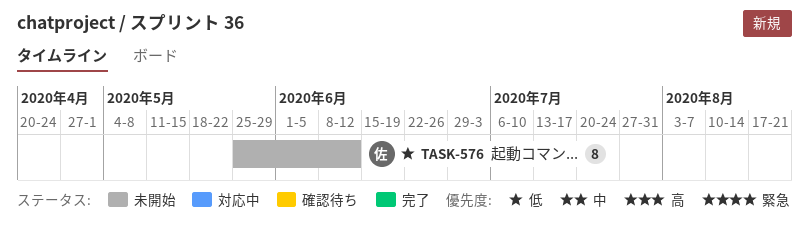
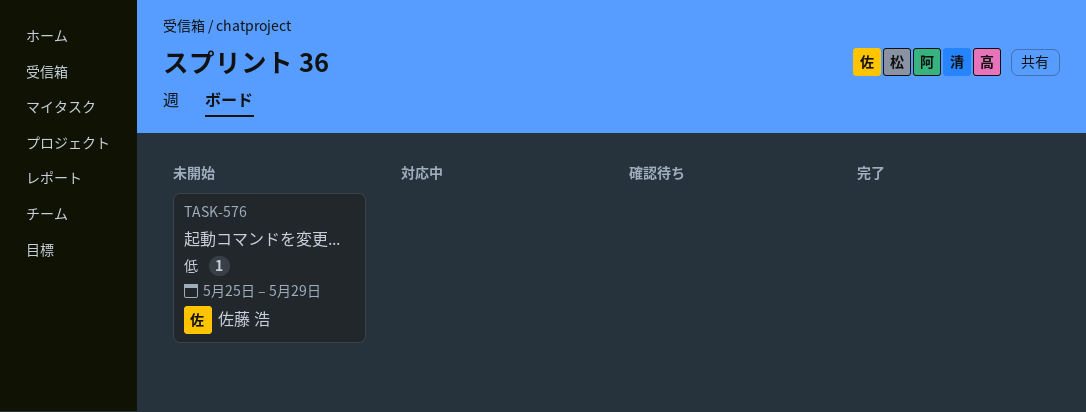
TASK-576, estimate: 8 -> 1
TASK-576, due: Jun 12 -> May 29

